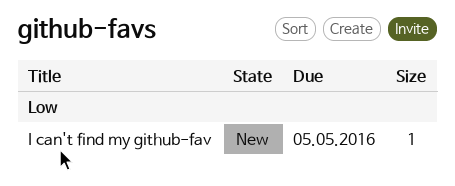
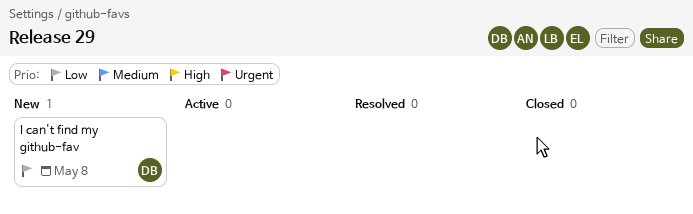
I can't find my github-fav, due: May 5 -> May 8

